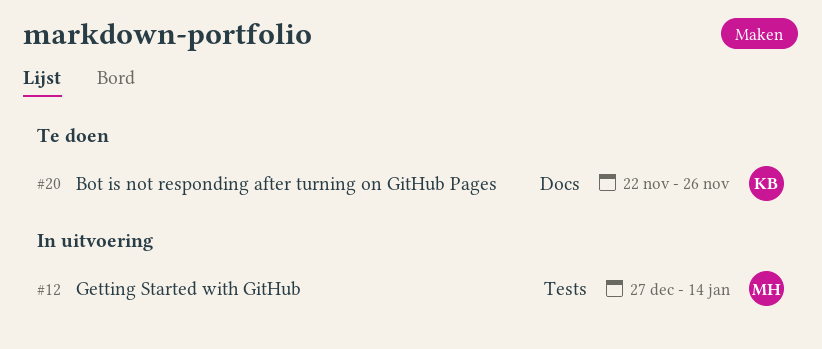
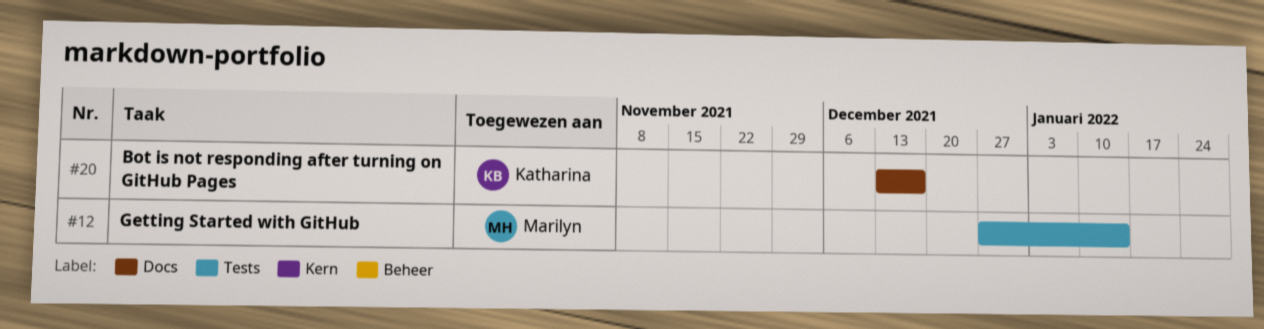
#20, start: Nov 22 -> Dec 13
#20, due: Nov 26 -> Dec 17

